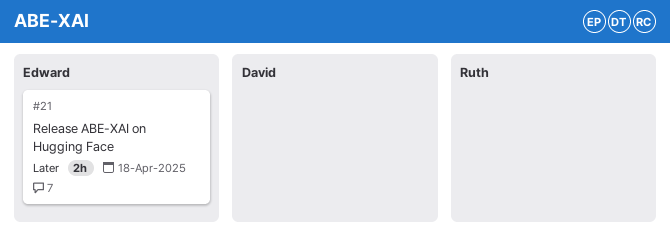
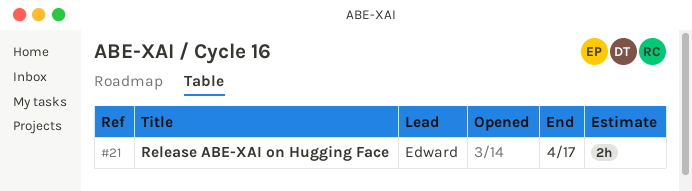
#21, due: Apr 18 -> Apr 17

